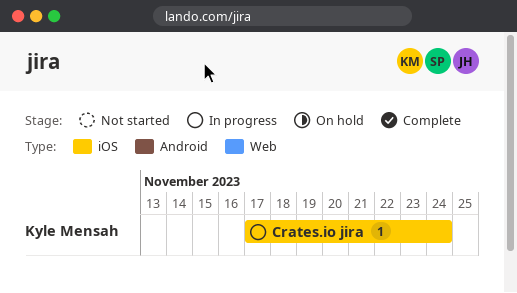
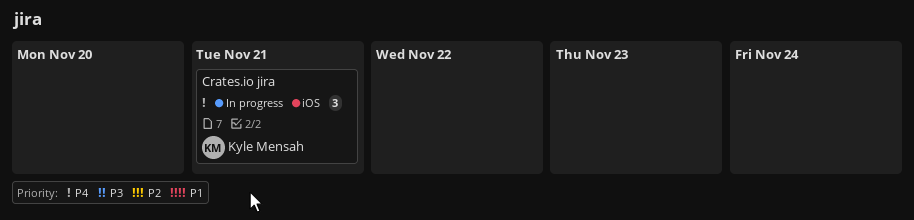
Crates.io jira, estimate: 1 -> 3
Crates.io jira, due: Nov 24 -> Nov 21

